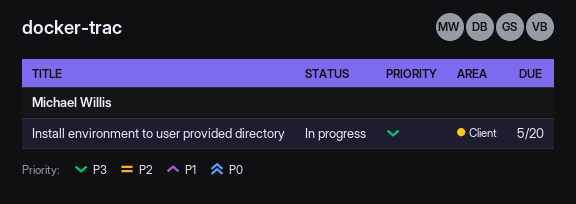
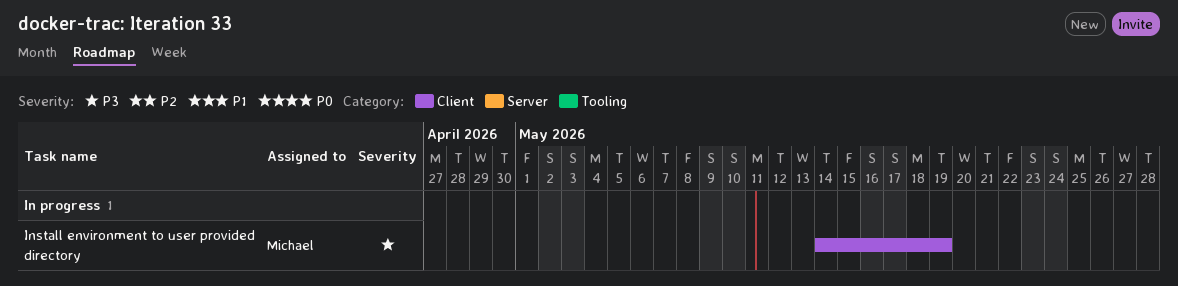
Install environment to user provided directory, due: May 20 -> May 19

